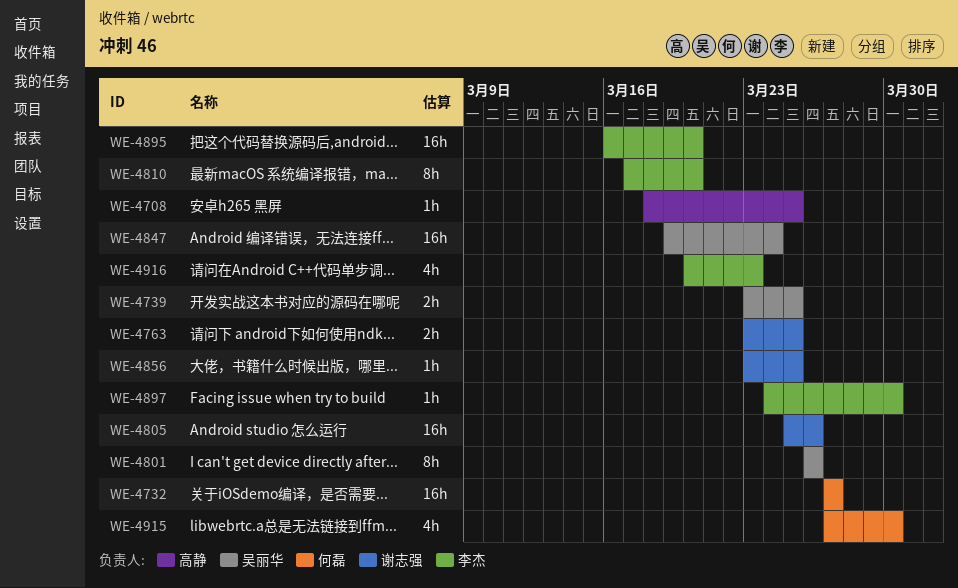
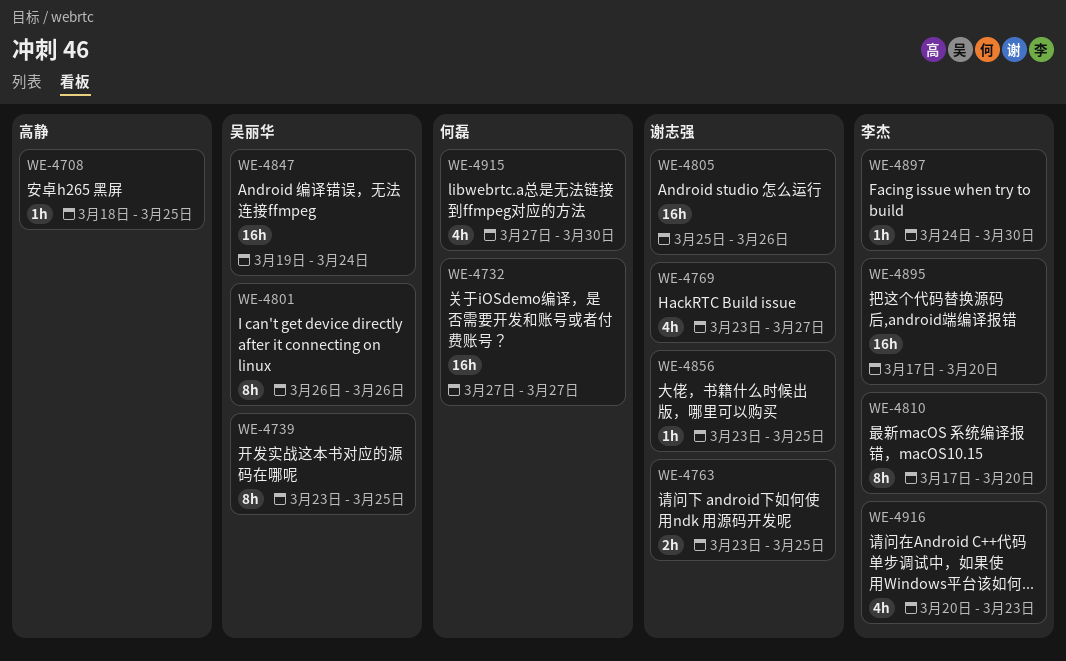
WE-4739, estimate: 2h -> 8h
WE-4769: none -> present
WE-4895, start: Mar 16 -> Mar 17

